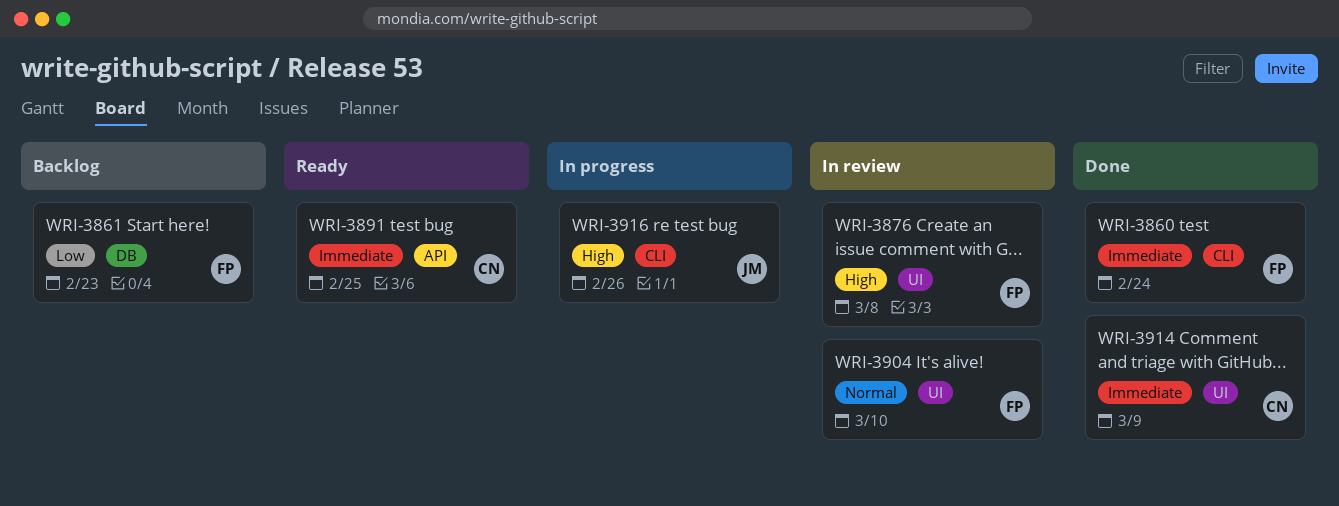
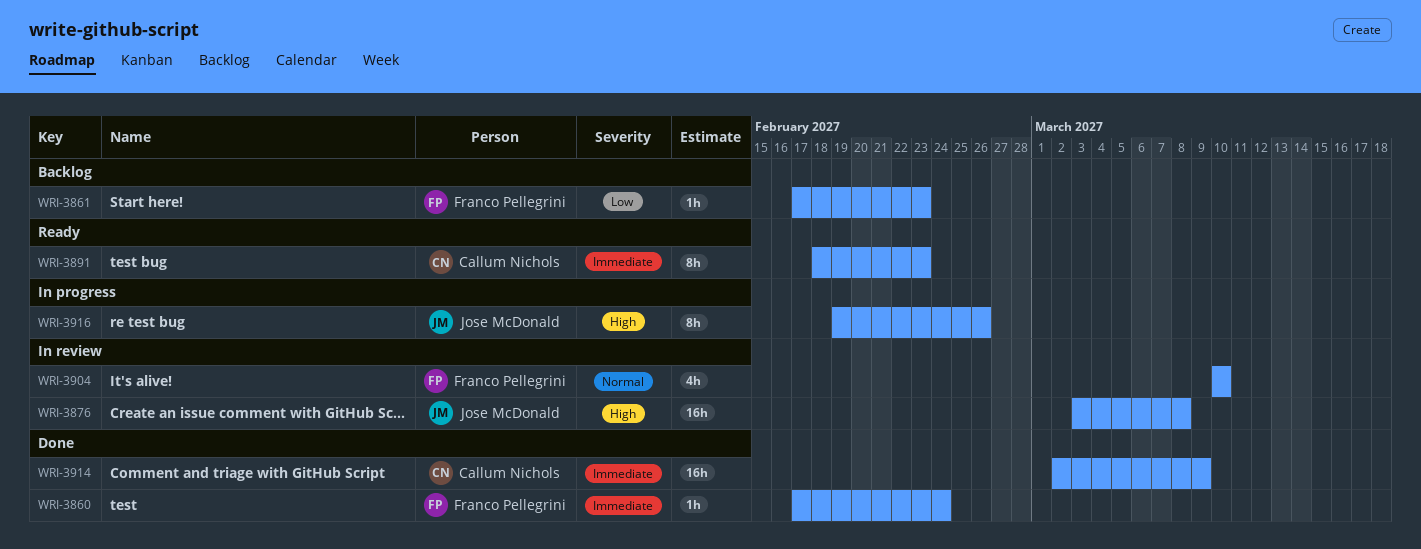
WRI-3876, owner: Franco Pellegrini -> Jose McDonald
WRI-3891, due: Feb 25 -> Feb 23

